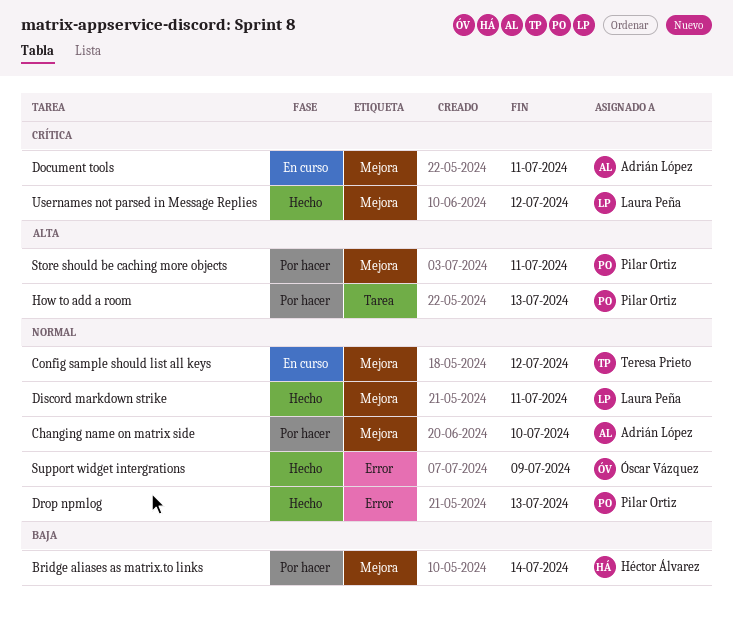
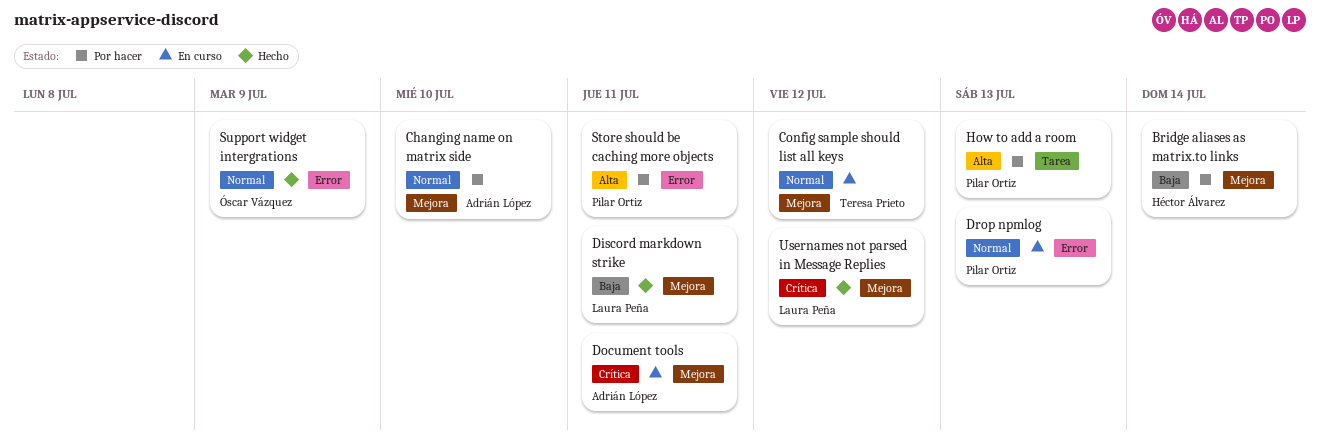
Discord markdown strike, priority: Normal -> Baja
Drop npmlog, status: Hecho -> En curso
Store should be caching more objects, label: Mejora -> Error

